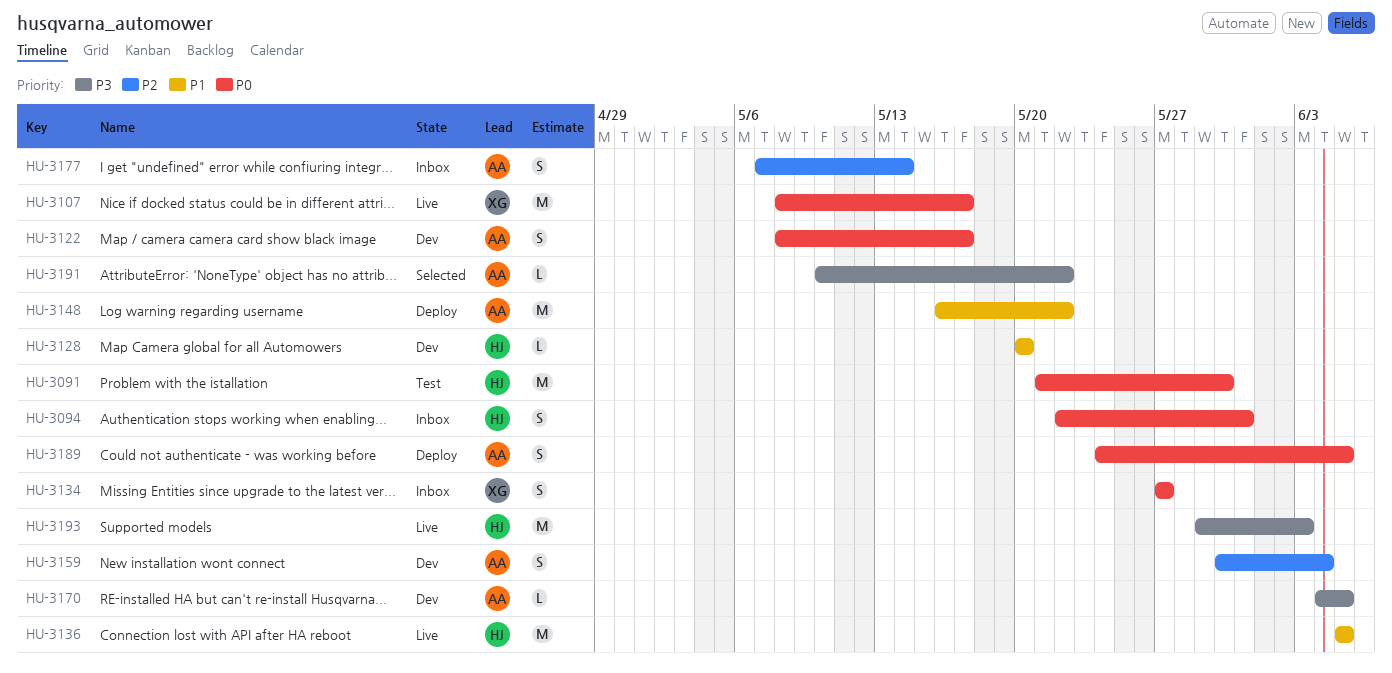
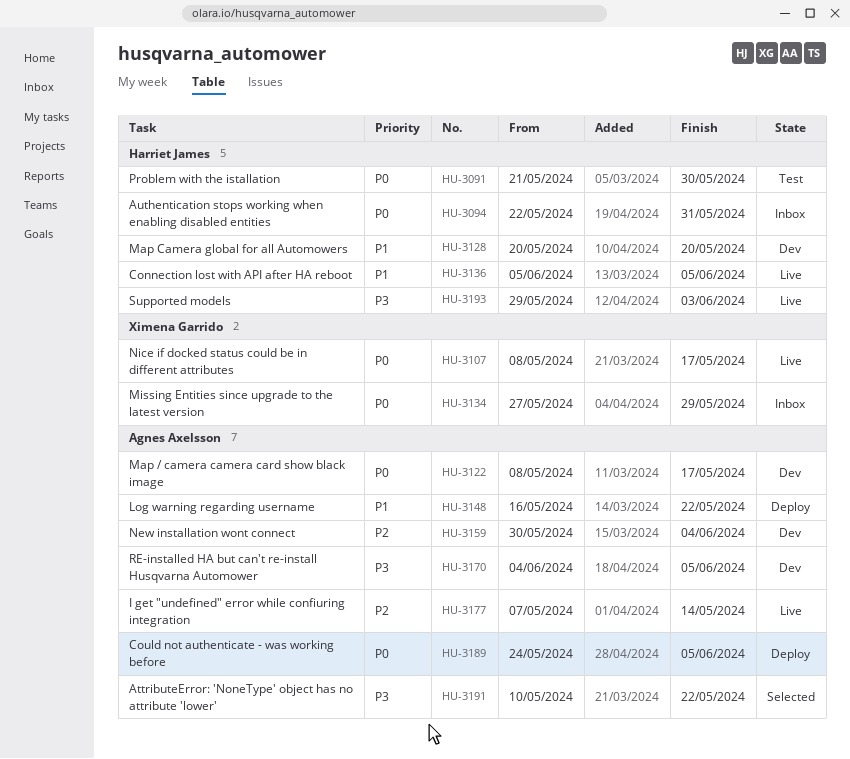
HU-3134, due: May 27 -> May 29
HU-3177, status: Inbox -> Live

